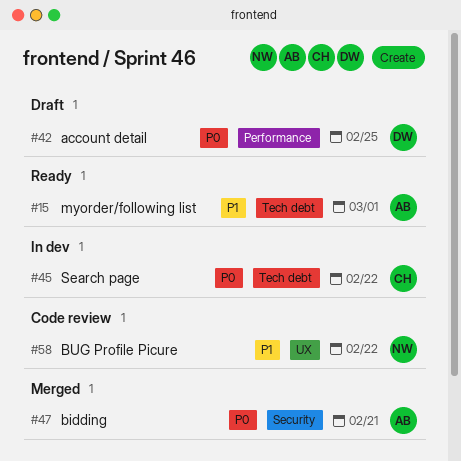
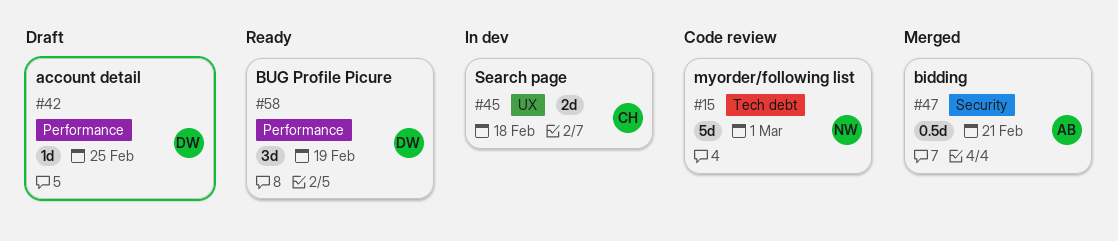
#15, status: Ready -> Code review
#15, owner: AB -> NW
#45, label: Tech debt -> UX
#45, due: Feb 22 -> Feb 18
#58, status: Code review -> Ready
#58, owner: NW -> DW
#58, label: UX -> Performance
#58, due: Feb 22 -> Feb 19

